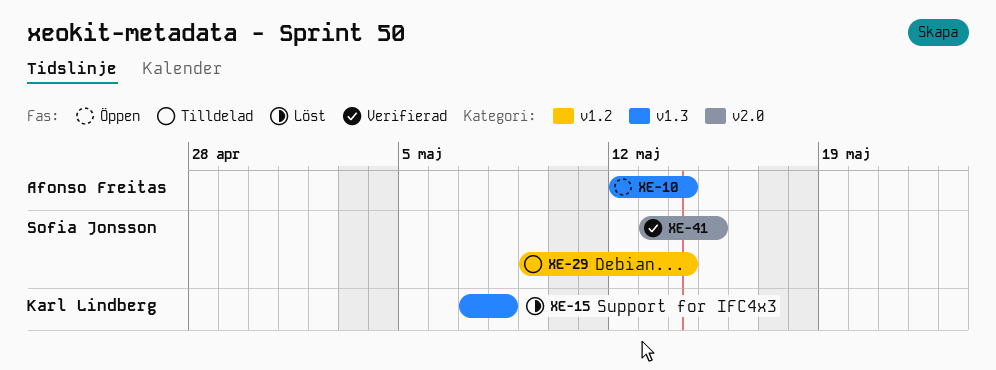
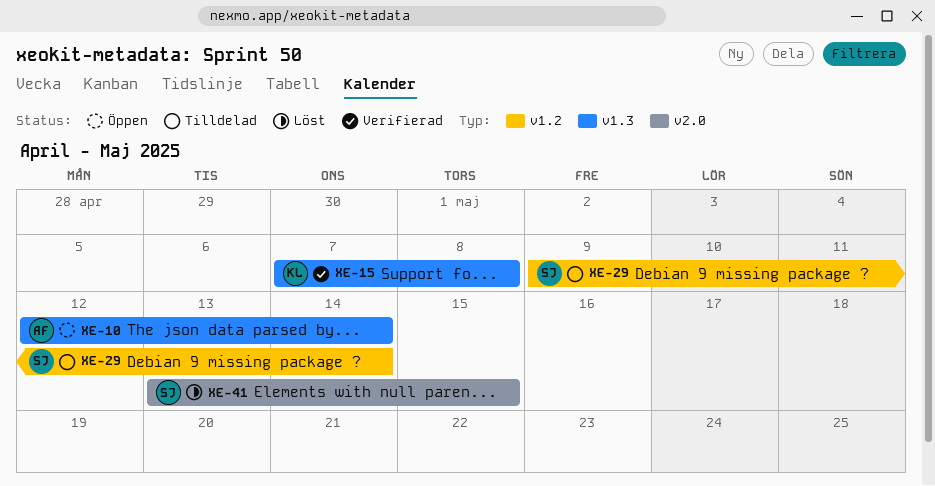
XE-15, status: Löst -> Verifierad
XE-41, status: Verifierad -> Löst

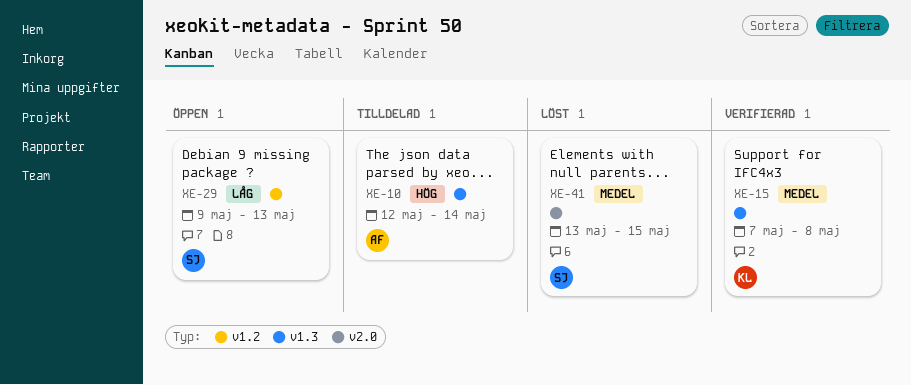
XE-10, status: Öppen -> Tilldelad
XE-29, status: Tilldelad -> Öppen
XE-29, due: May 14 -> May 13

